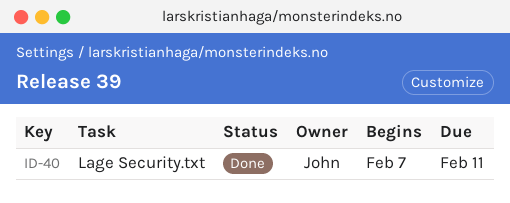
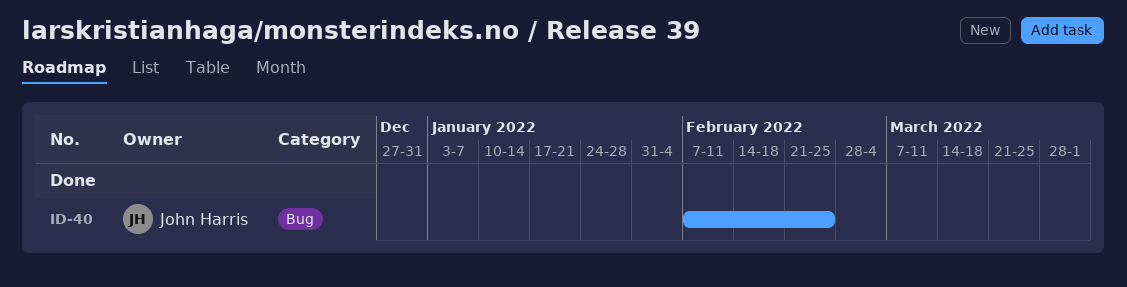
ID-40, due: Feb 11 -> Feb 25

